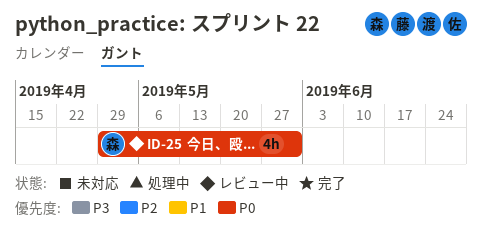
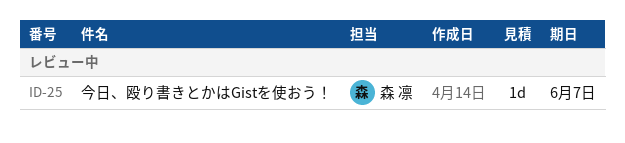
ID-25, estimate: 4h -> 1d
ID-25, due: May 31 -> Jun 7

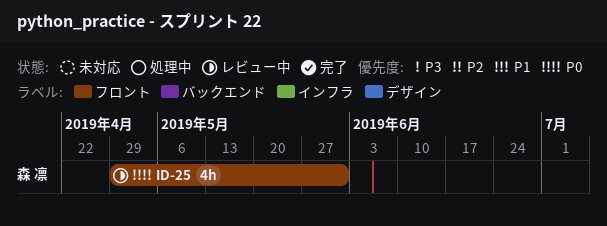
ID-25, estimate: 1d -> 4h
ID-25, due: Jun 7 -> May 31

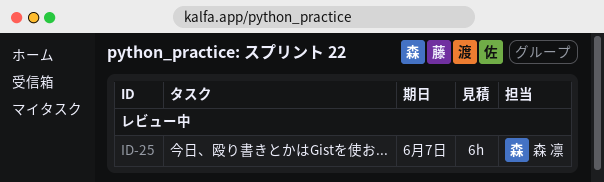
ID-25, estimate: 4h -> 6h
ID-25, due: May 31 -> Jun 7

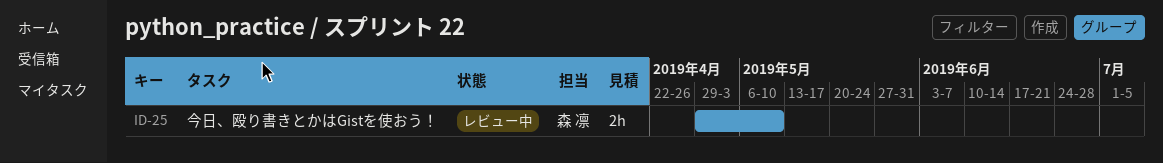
ID-25, estimate: 6h -> 2h
ID-25, due: Jun 7 -> May 10

